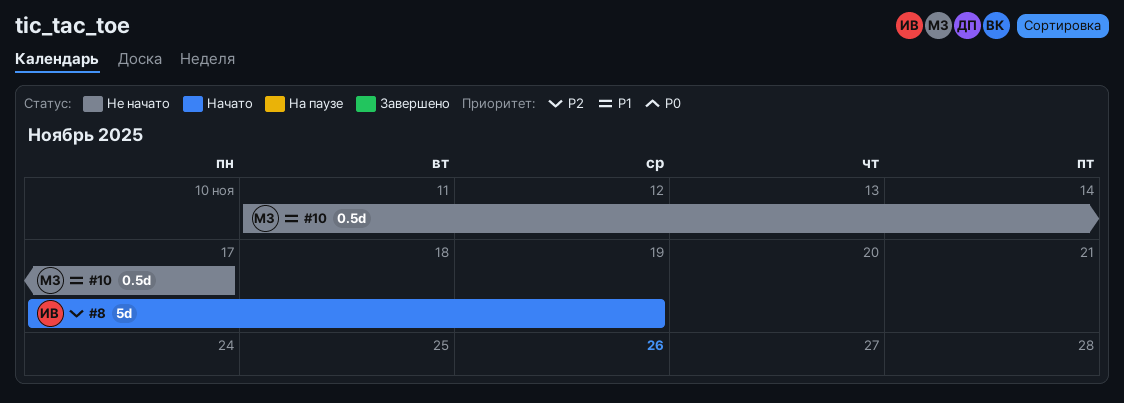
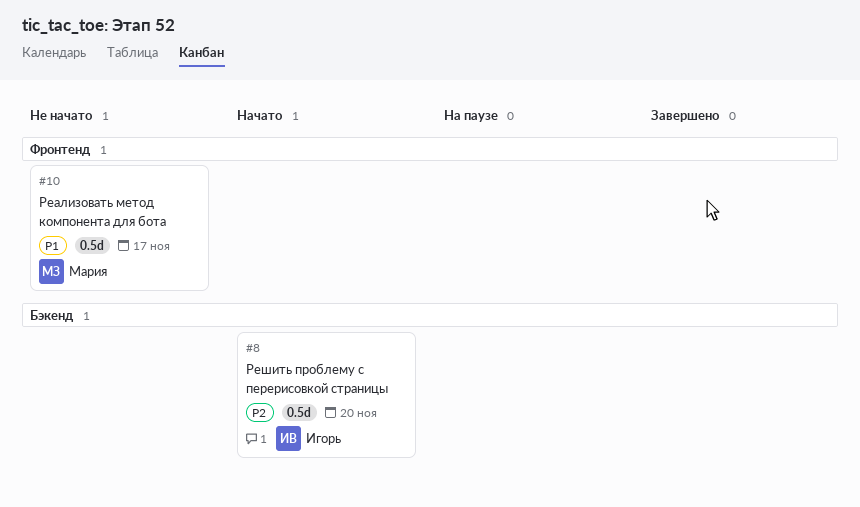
#8, estimate: 5d -> 0.5d
#8, due: Nov 19 -> Nov 20

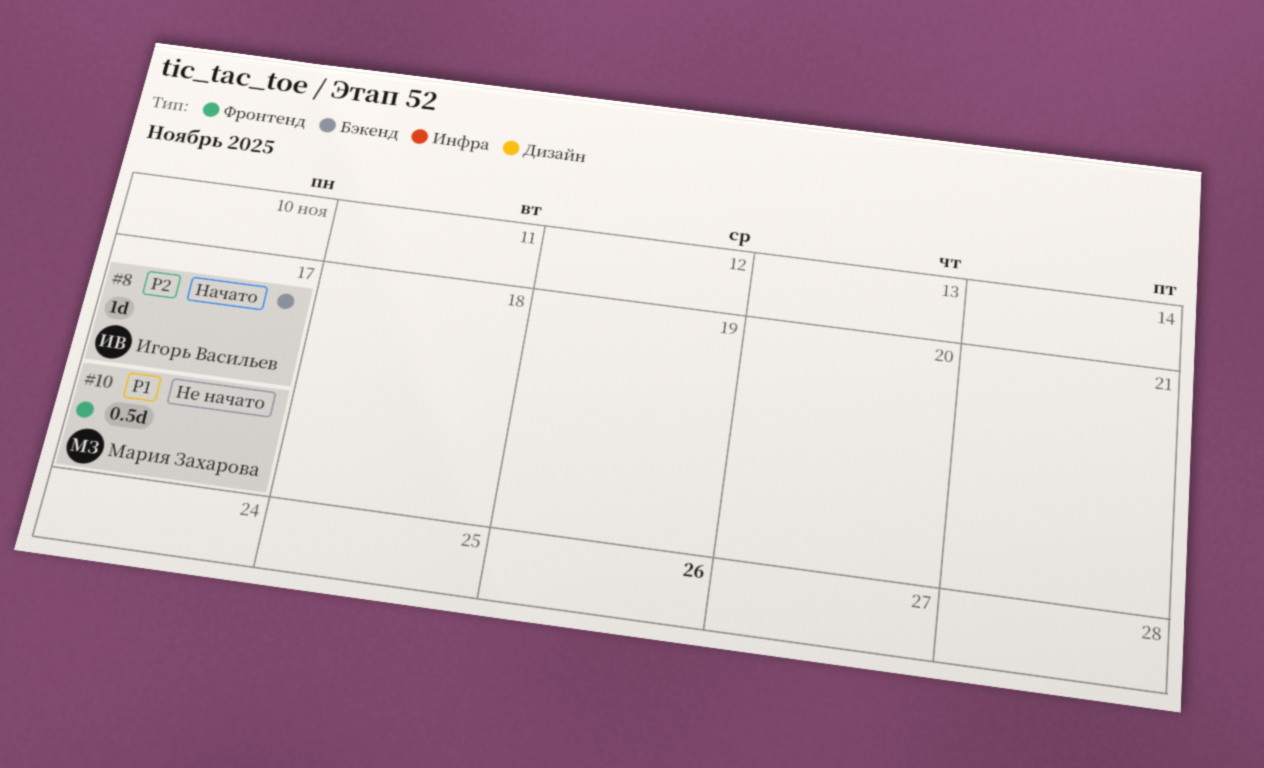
#8, estimate: 0.5d -> 1d
#8, due: Nov 20 -> Nov 17

